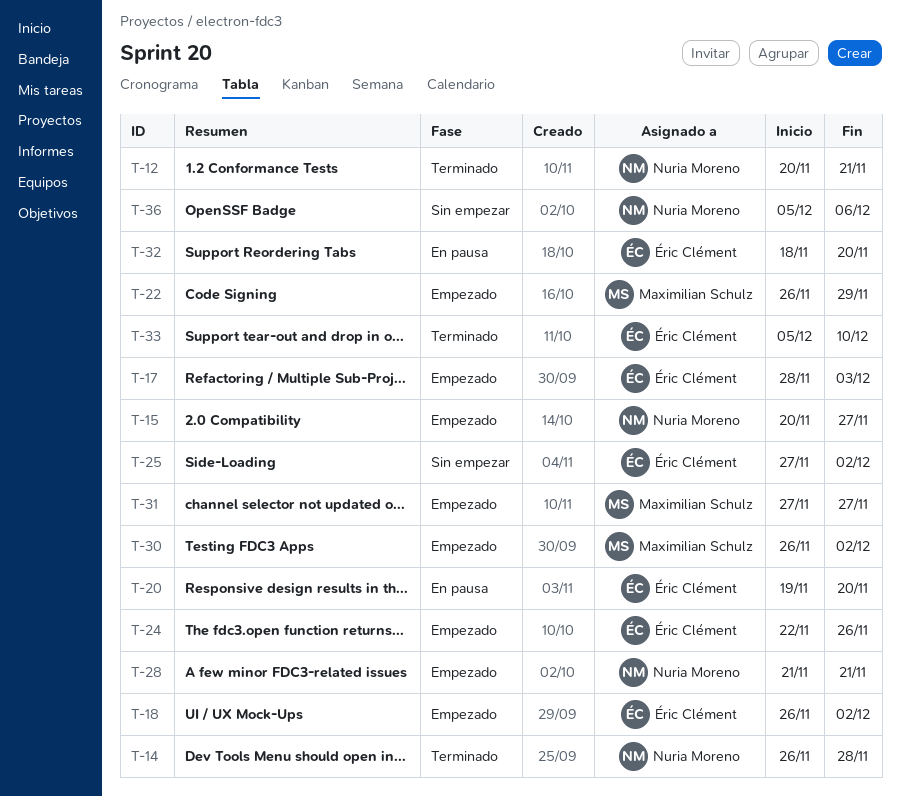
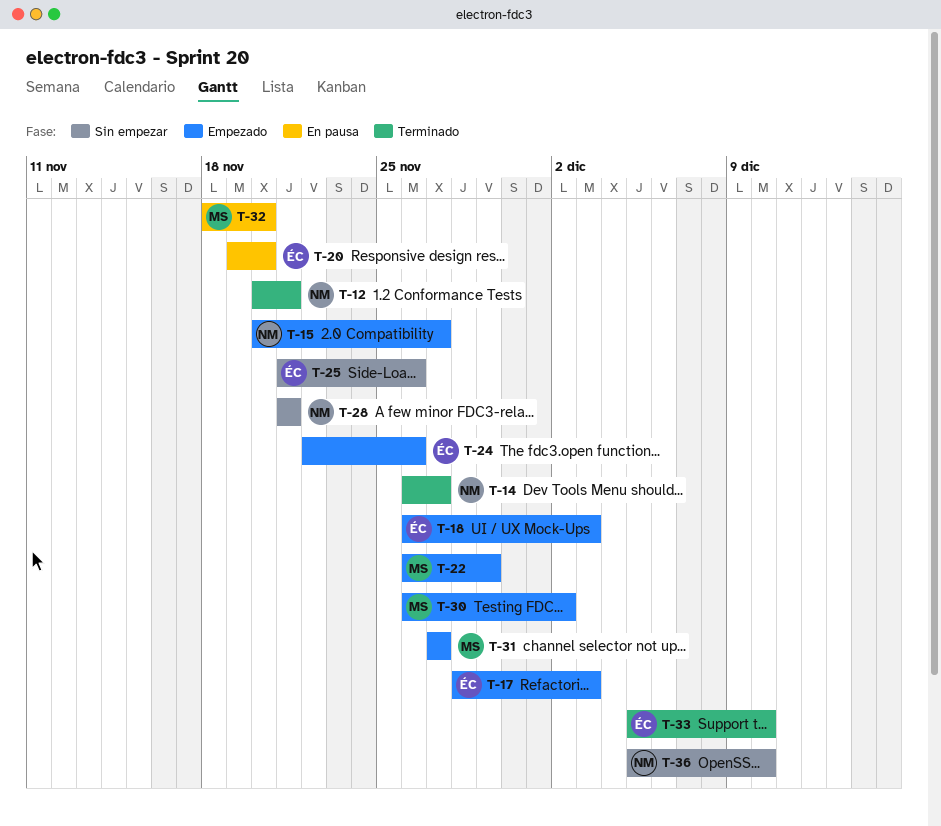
T-14, due: Nov 28 -> Nov 27
T-18, due: Dec 2 -> Dec 3
T-25, start: Nov 27 -> Nov 21
T-25, due: Dec 2 -> Nov 26
T-28, status: Empezado -> Sin empezar
T-32, owner: Éric Clément -> Maximilian Schulz
T-36, due: Dec 6 -> Dec 10

